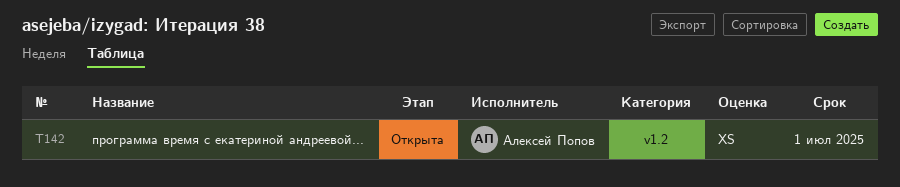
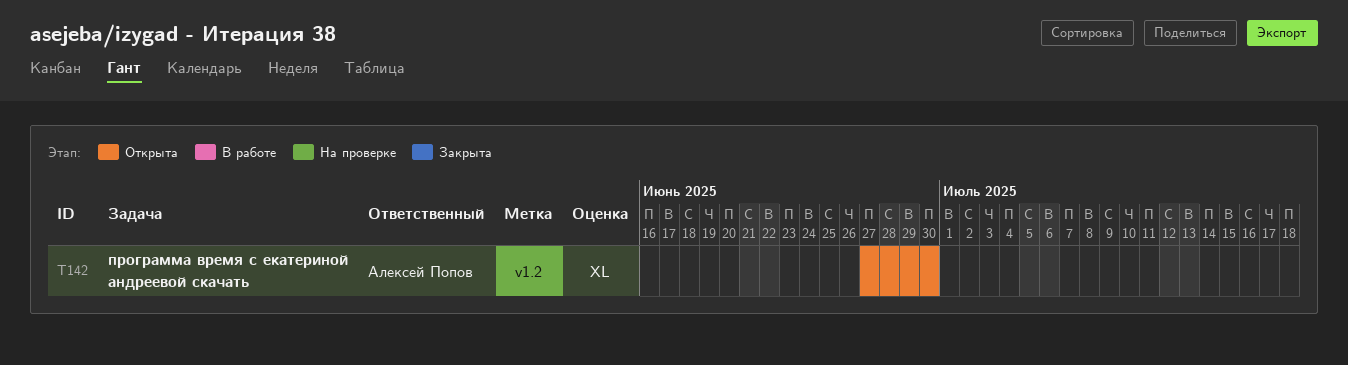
T142, estimate: XS -> XL
T142, due: Jul 1 -> Jun 30

